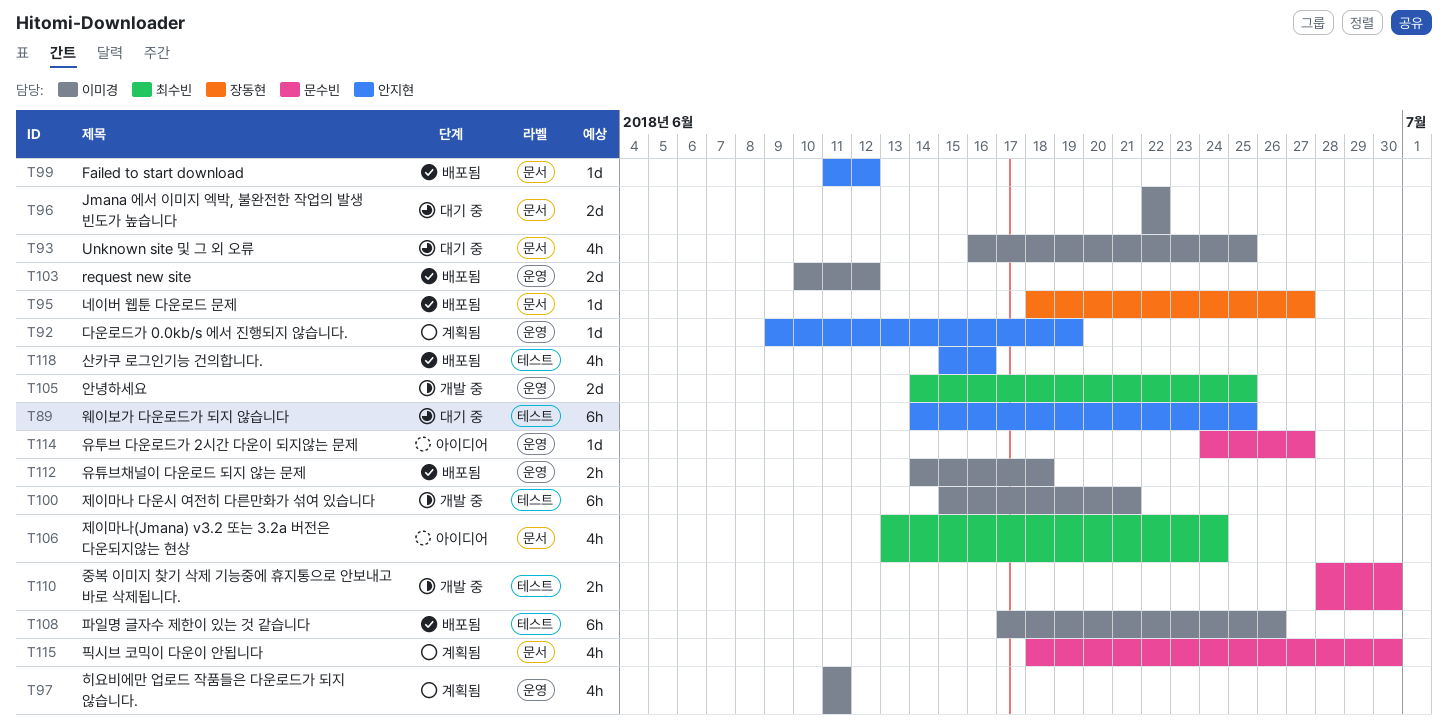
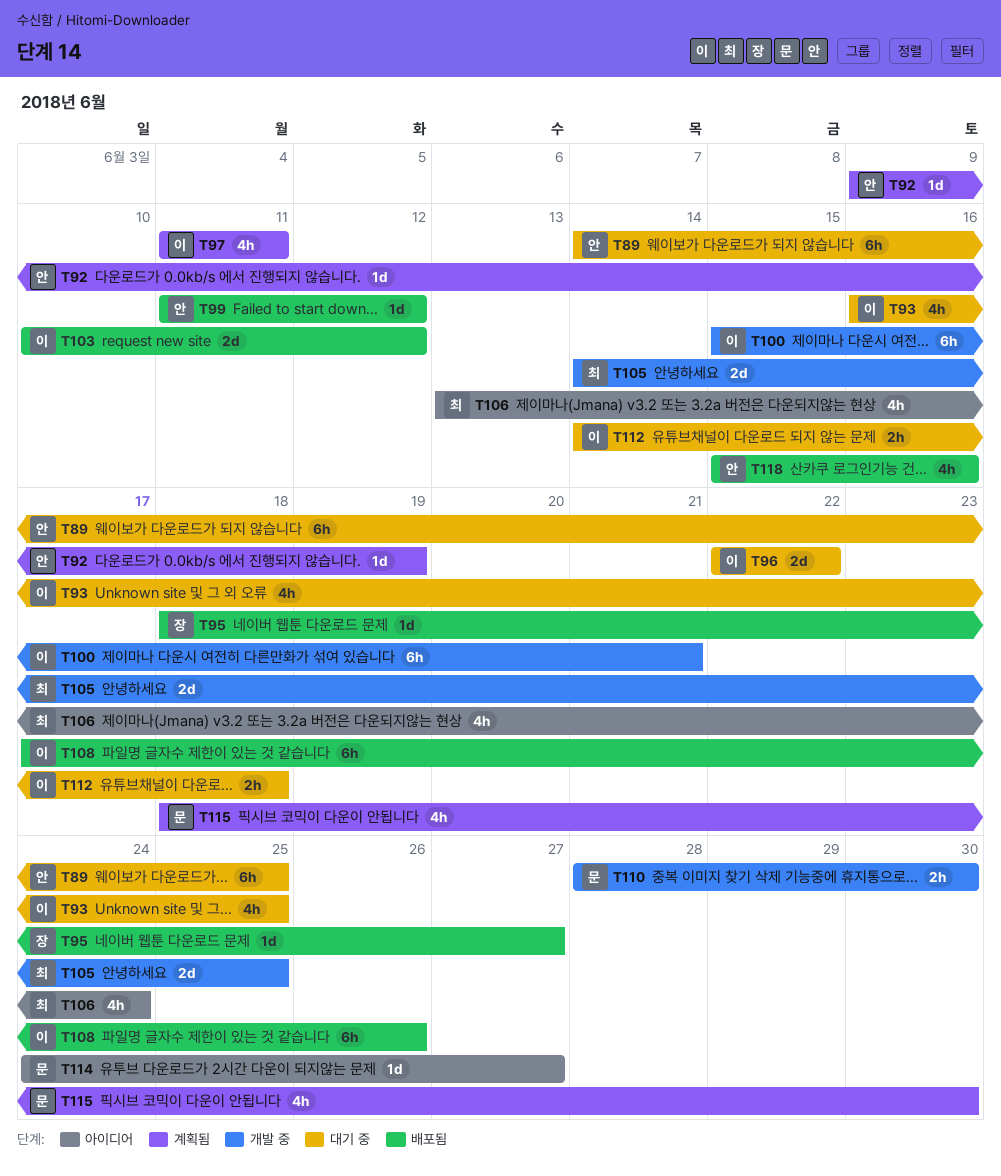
T112, status: 배포됨 -> 대기 중

